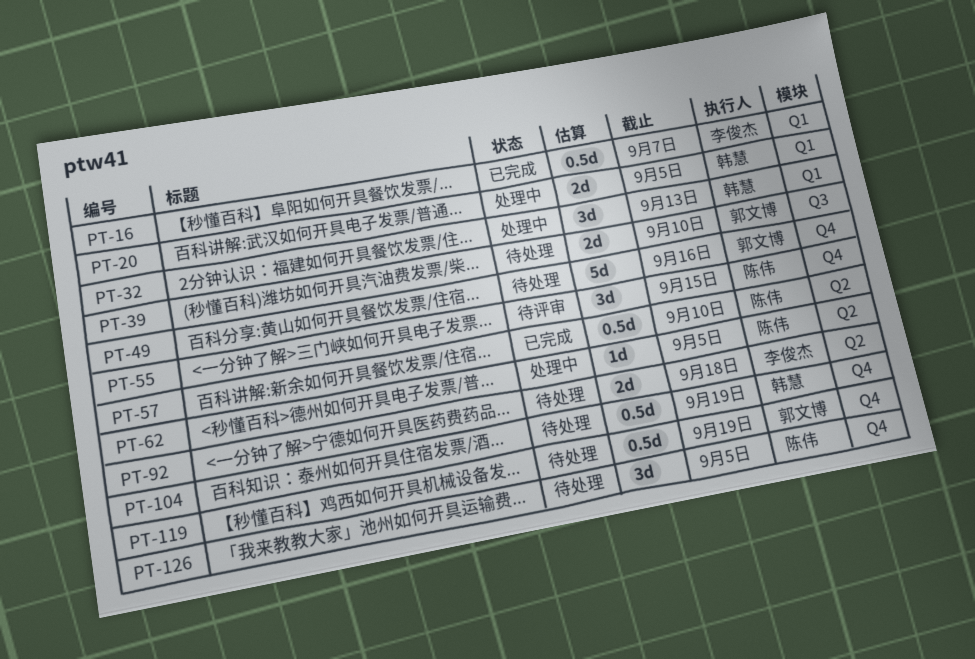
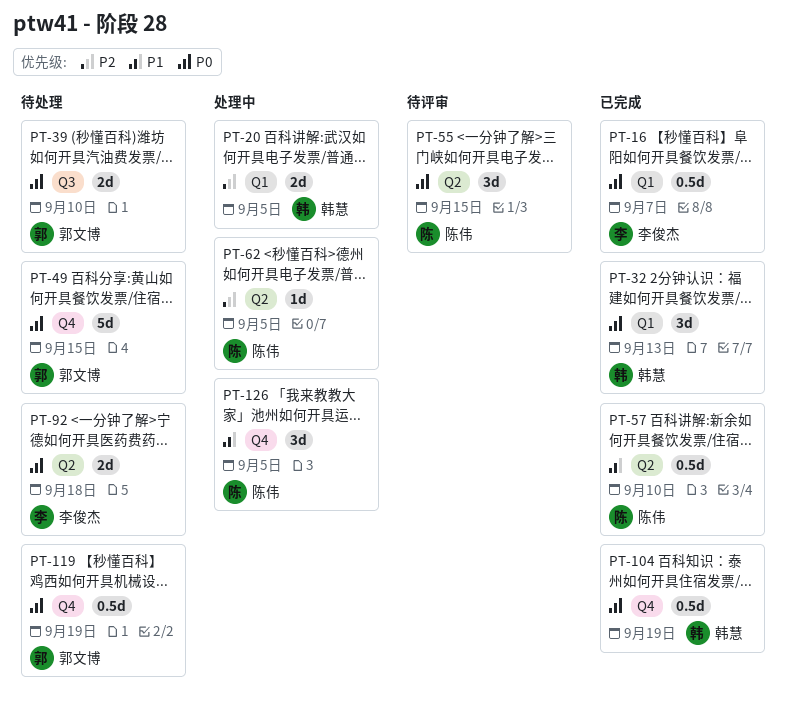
PT-32, status: 处理中 -> 已完成
PT-49, due: Sep 16 -> Sep 15
PT-55, label: Q4 -> Q2
PT-104, status: 待处理 -> 已完成
PT-126, status: 待处理 -> 处理中

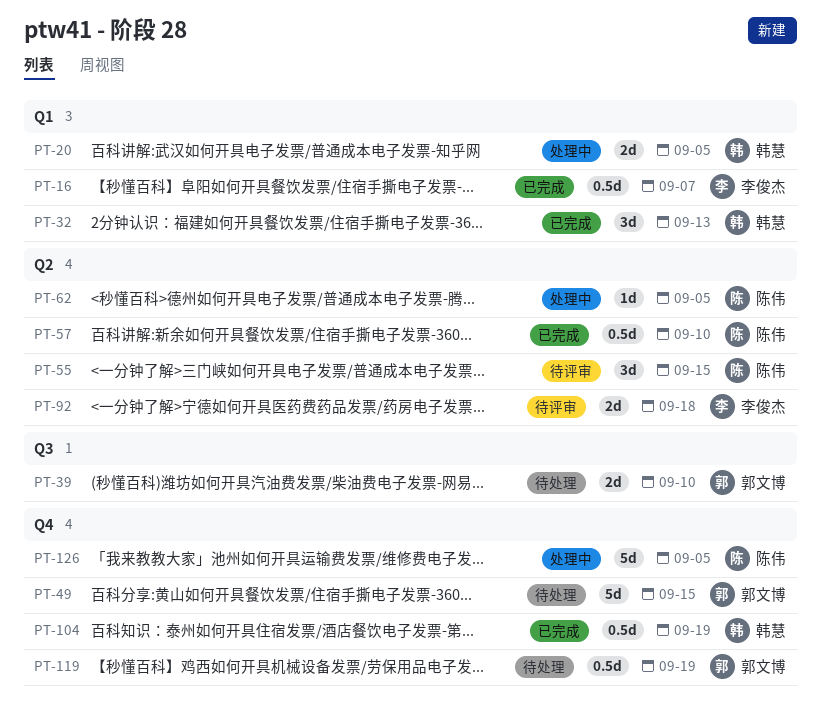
PT-92, status: 待处理 -> 待评审
PT-126, estimate: 3d -> 5d

